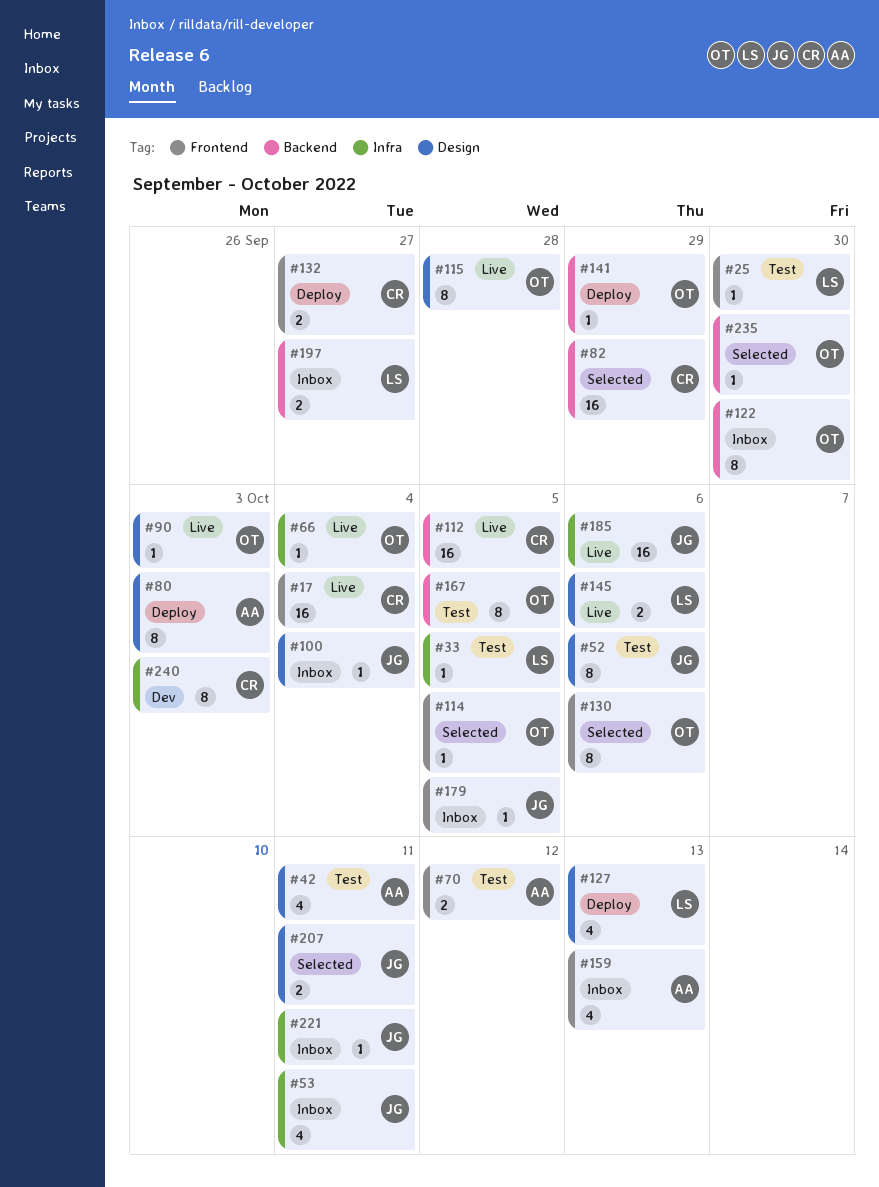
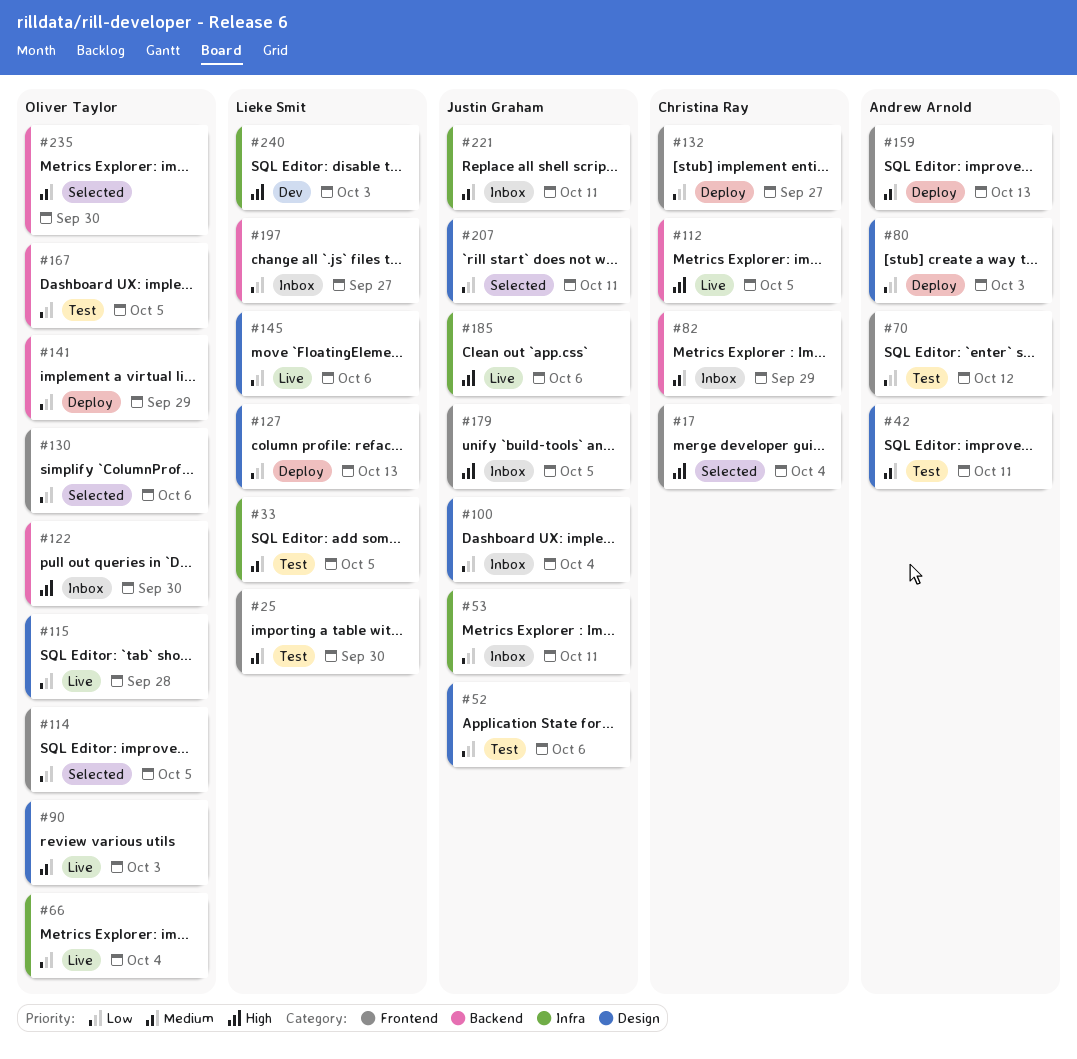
#17, status: Live -> Selected
#82, status: Selected -> Inbox
#159, status: Inbox -> Deploy
#240, owner: Christina Ray -> Lieke Smit

